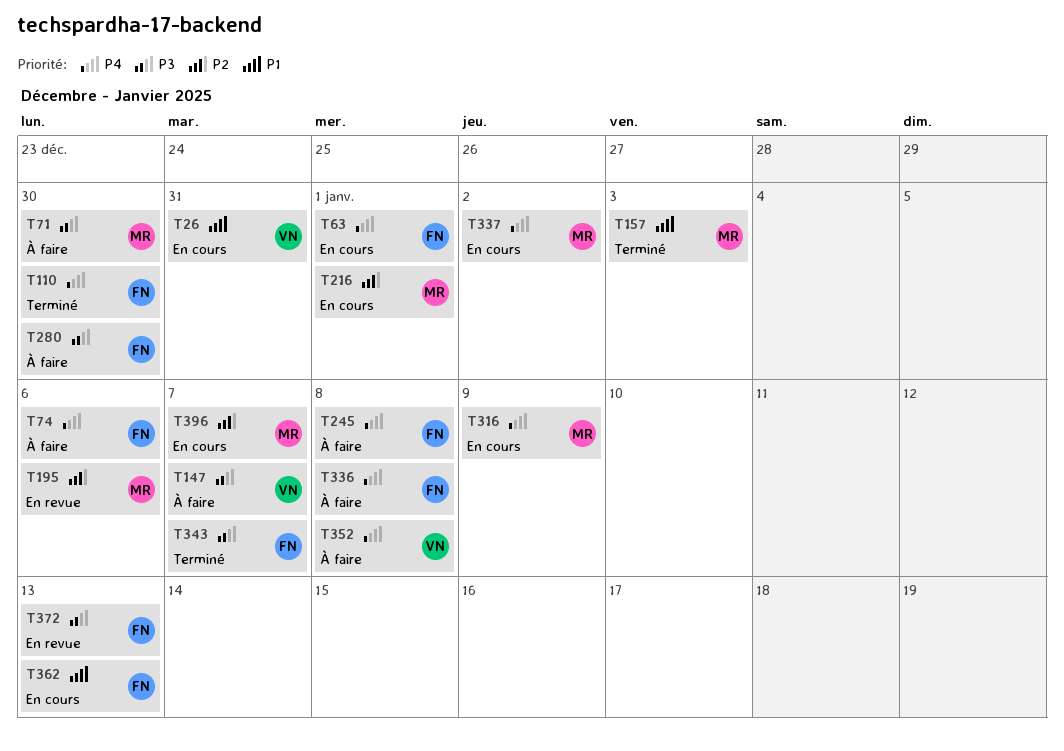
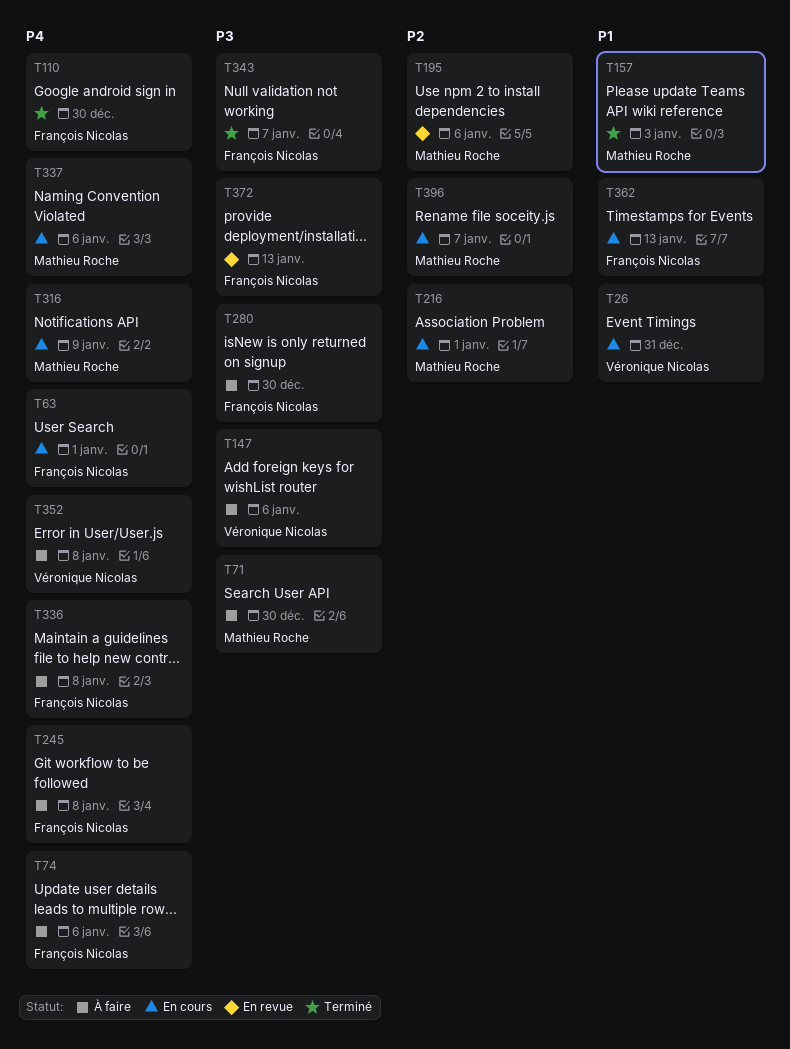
T147, due: Jan 7 -> Jan 6
T337, due: Jan 2 -> Jan 6

